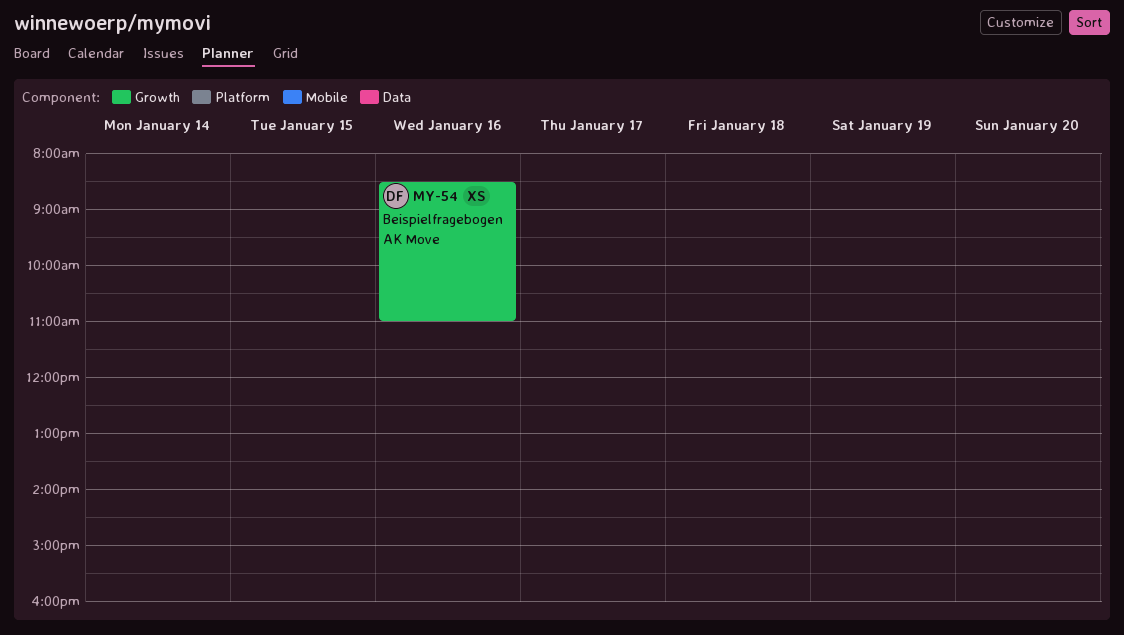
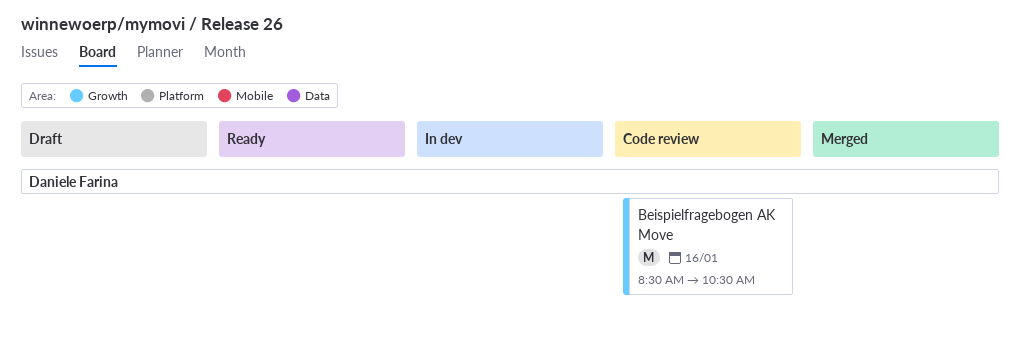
Beispielfragebogen AK Move, estimate: XS -> M
Beispielfragebogen AK Move, ends: 11:00 -> 10:30

